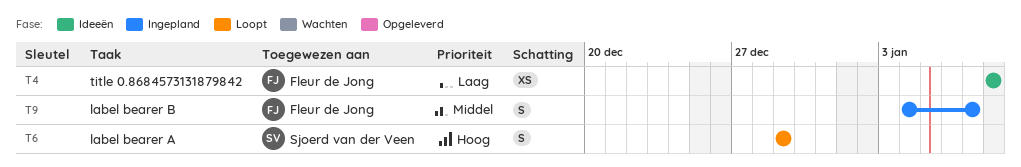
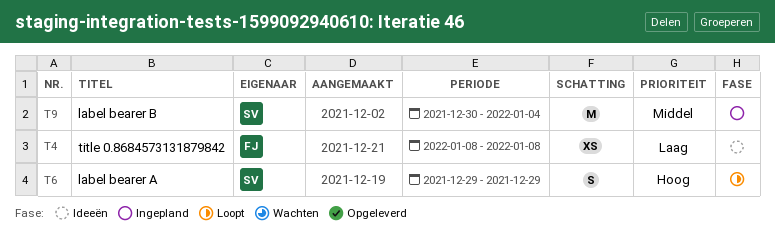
T9, owner: Fleur de Jong -> Sjoerd van der Veen
T9, estimate: S -> M
T9, start: Jan 4 -> Dec 30
T9, due: Jan 7 -> Jan 4

